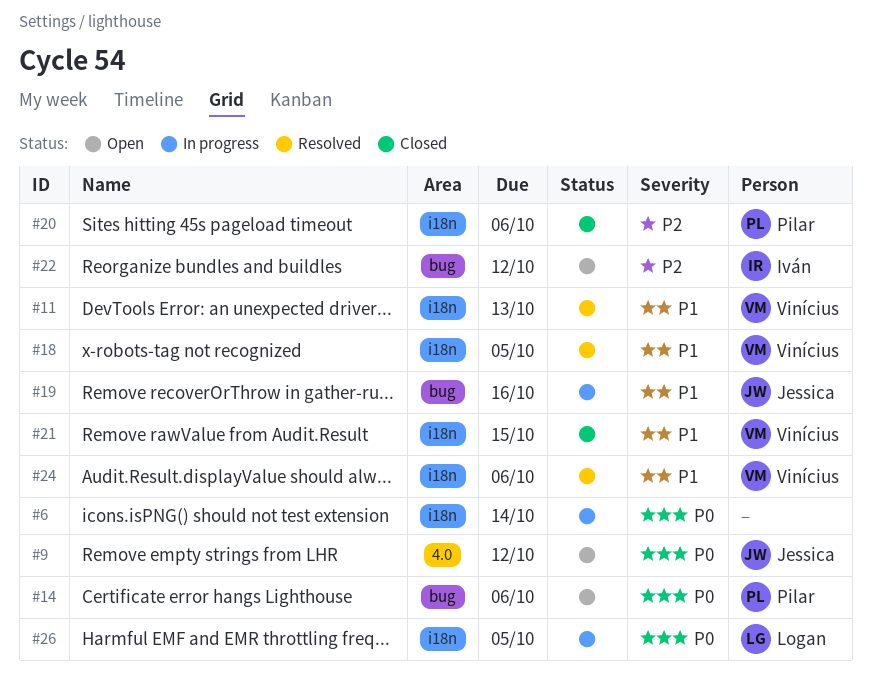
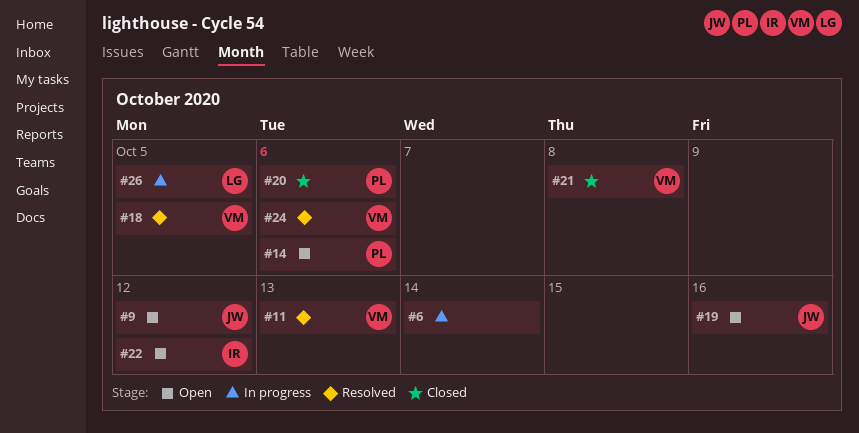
#19, status: In progress -> Open
#21, due: Oct 15 -> Oct 8

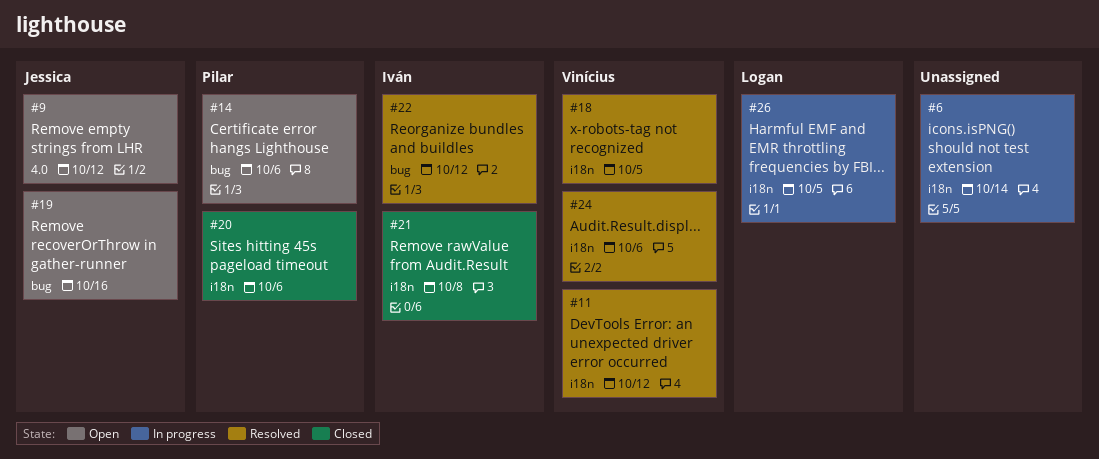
#11, due: Oct 13 -> Oct 12
#21, owner: Vinícius -> Iván
#22, status: Open -> Resolved

